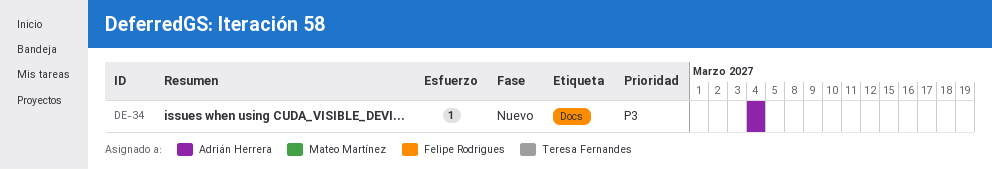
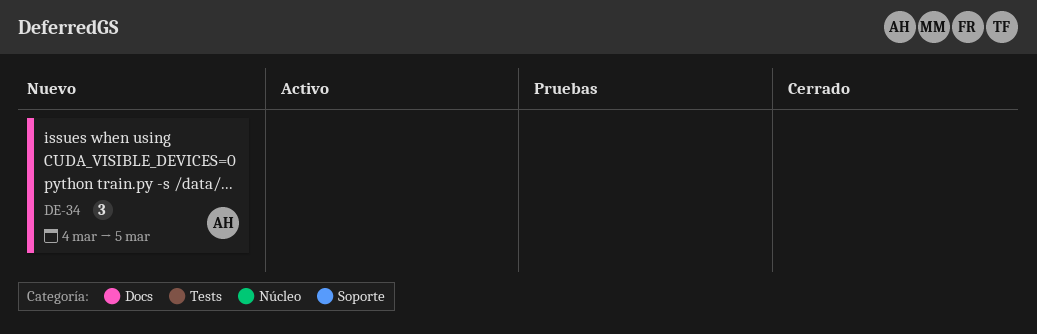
DE-34, estimate: 1 -> 3
DE-34, due: Mar 4 -> Mar 5

